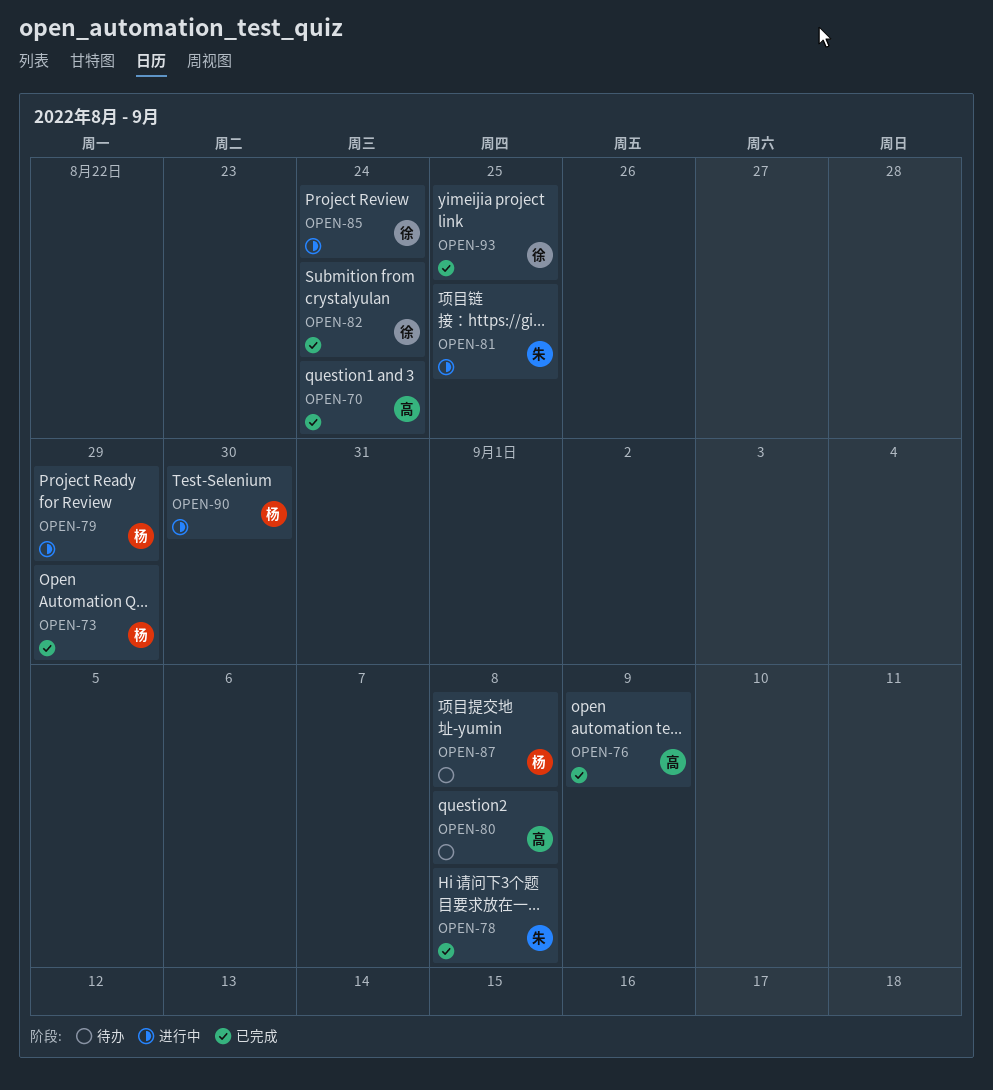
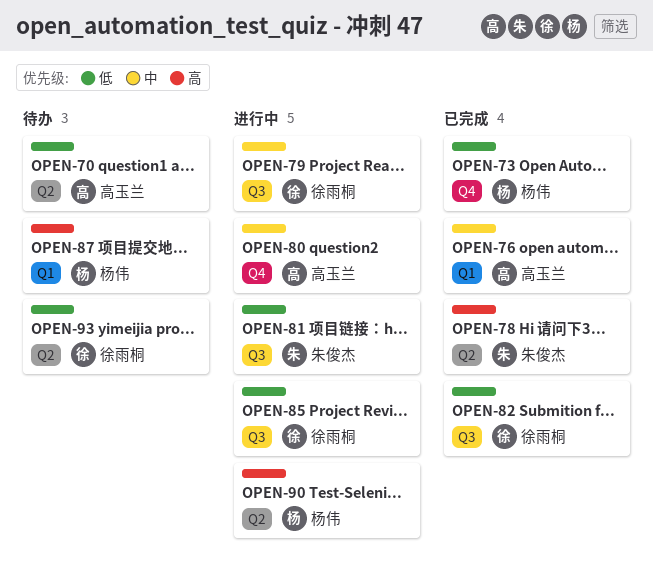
OPEN-70, status: 已完成 -> 待办
OPEN-79, owner: 杨伟 -> 徐雨桐
OPEN-80, status: 待办 -> 进行中
OPEN-93, status: 已完成 -> 待办

